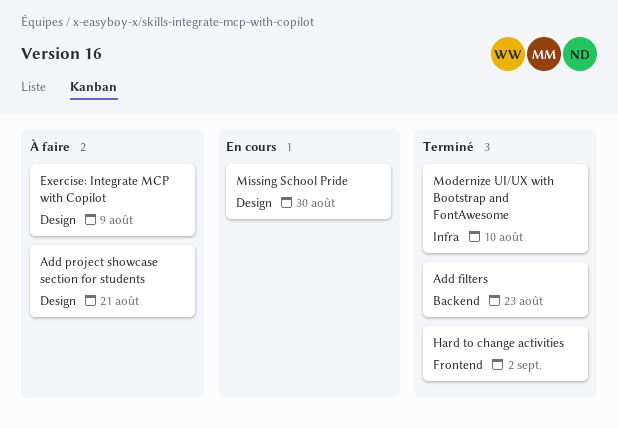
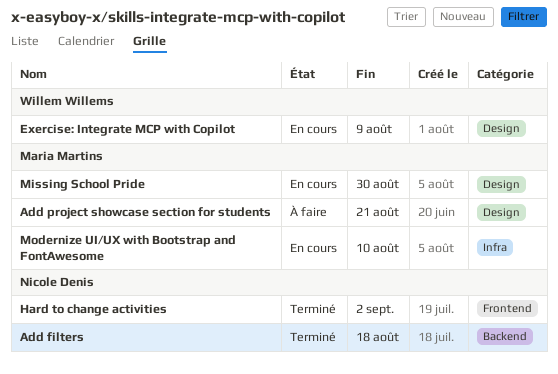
Add filters, due: Aug 23 -> Aug 18
Exercise: Integrate MCP with Copilot, status: À faire -> En cours
Modernize UI/UX with Bootstrap and FontAwesome, status: Terminé -> En cours

